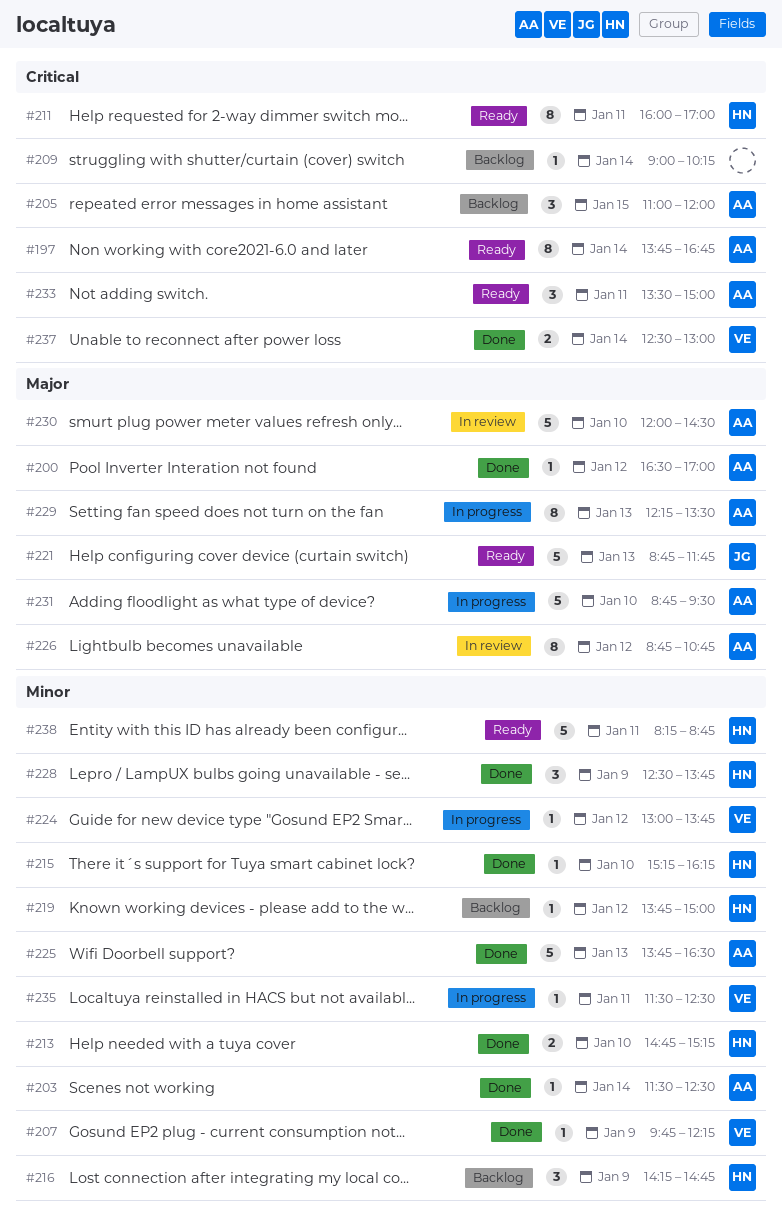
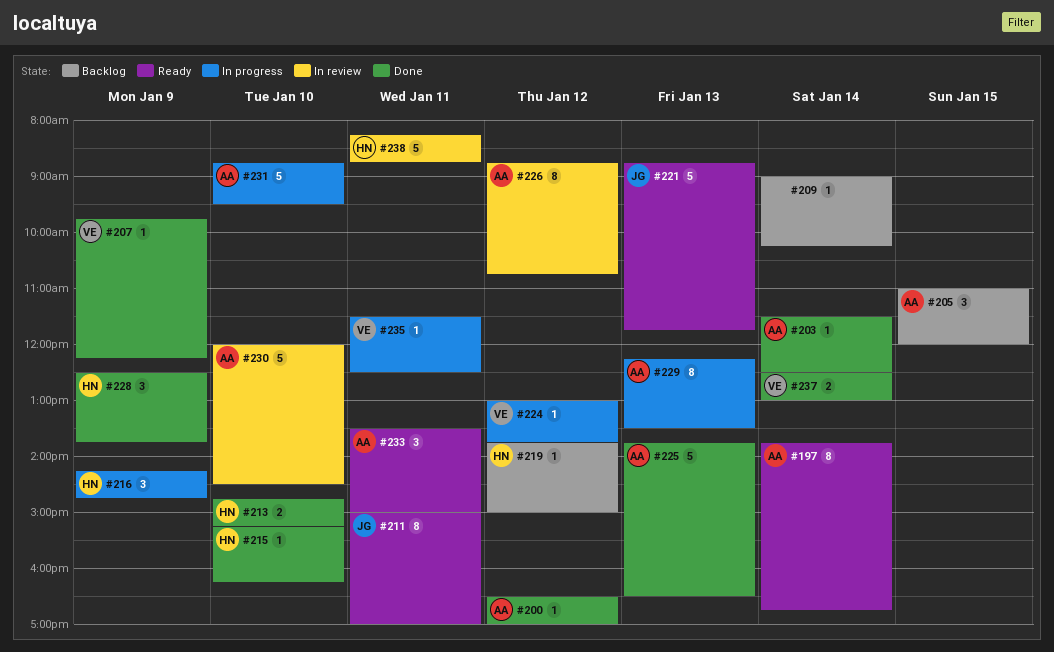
#211, owner: HN -> JG
#211, begins: 16:00 -> 15:00
#216, status: Backlog -> In progress
#238, status: Ready -> In review

